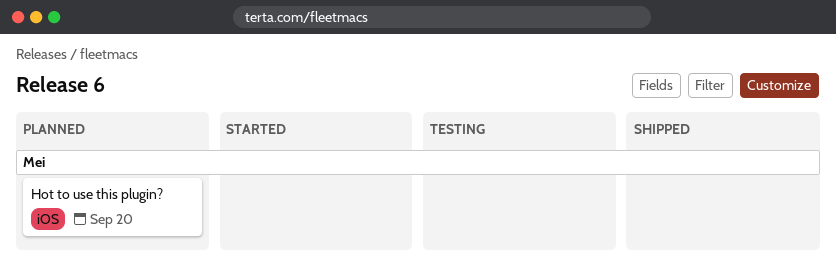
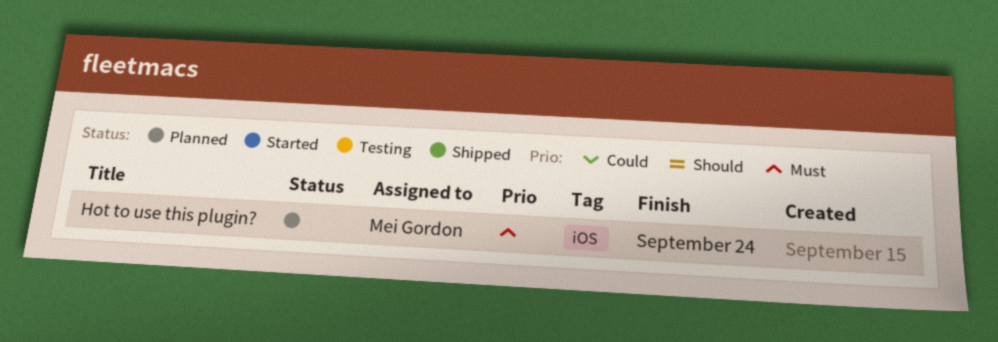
Hot to use this plugin?, due: Sep 20 -> Sep 24

